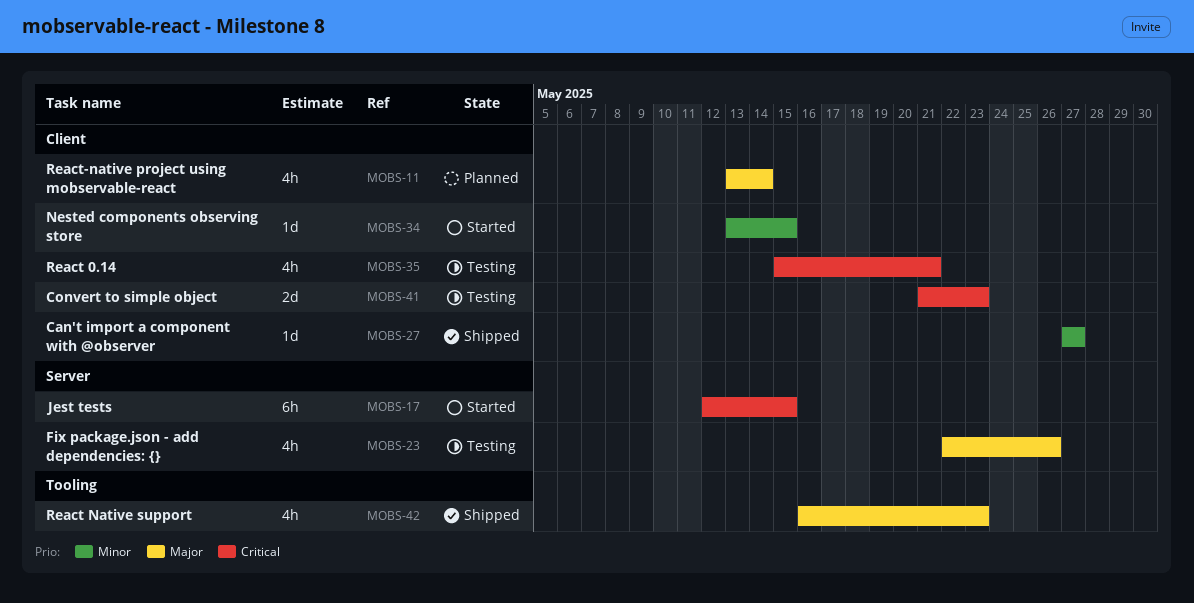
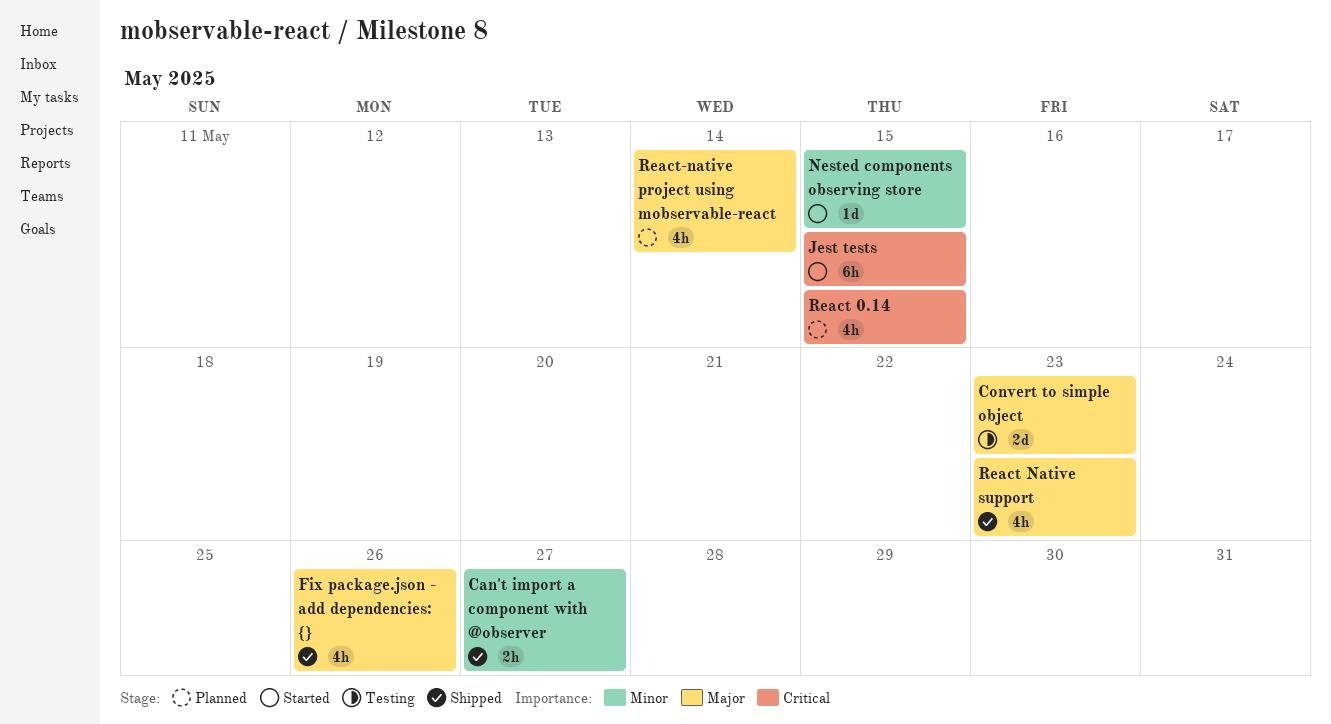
Can't import a component with @observer, estimate: 1d -> 2h
Convert to simple object, priority: Critical -> Major
Fix package.json - add dependencies: {}, status: Testing -> Shipped
React 0.14, status: Testing -> Planned
React 0.14, due: May 21 -> May 15

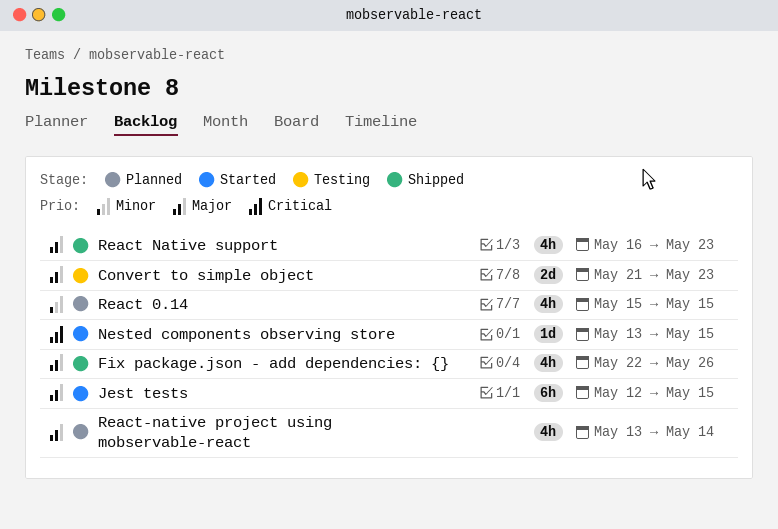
Can't import a component with @observer: present -> none
Jest tests, priority: Critical -> Major
Nested components observing store, priority: Minor -> Critical
React 0.14, priority: Critical -> Minor

